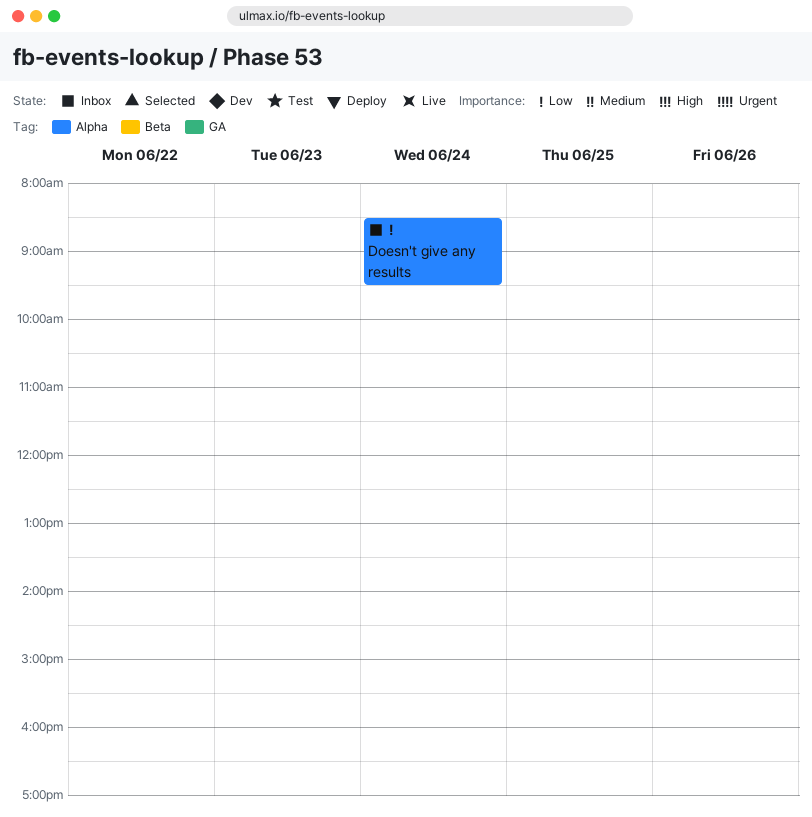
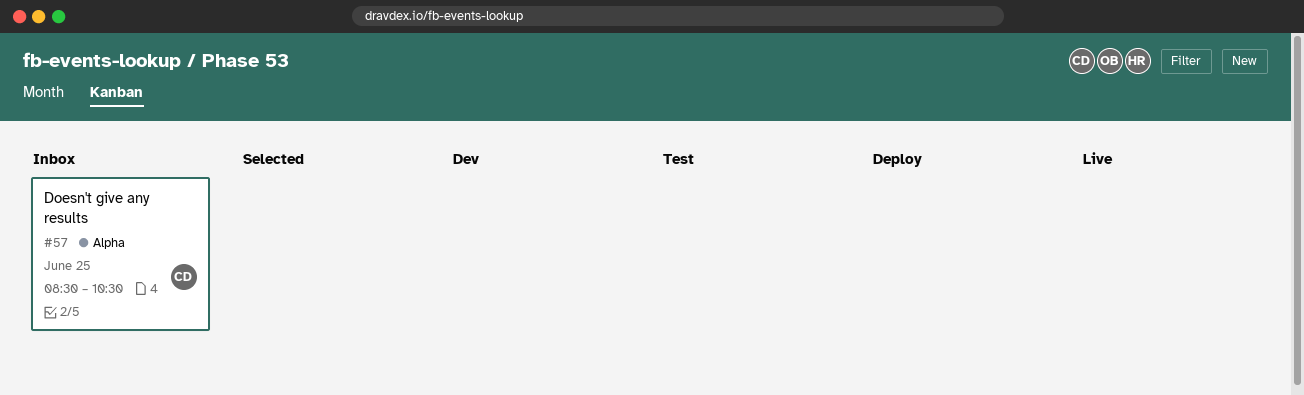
Doesn't give any results, day: Jun 24 -> Jun 25
Doesn't give any results, ends: 09:30 -> 10:30

